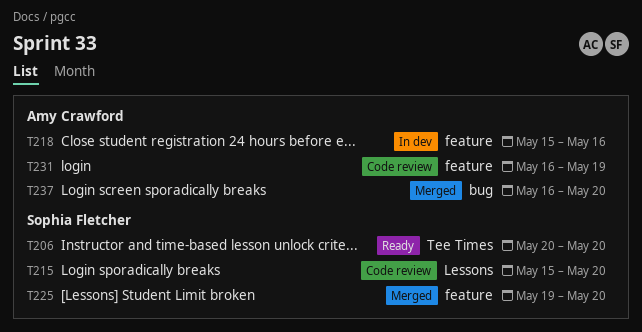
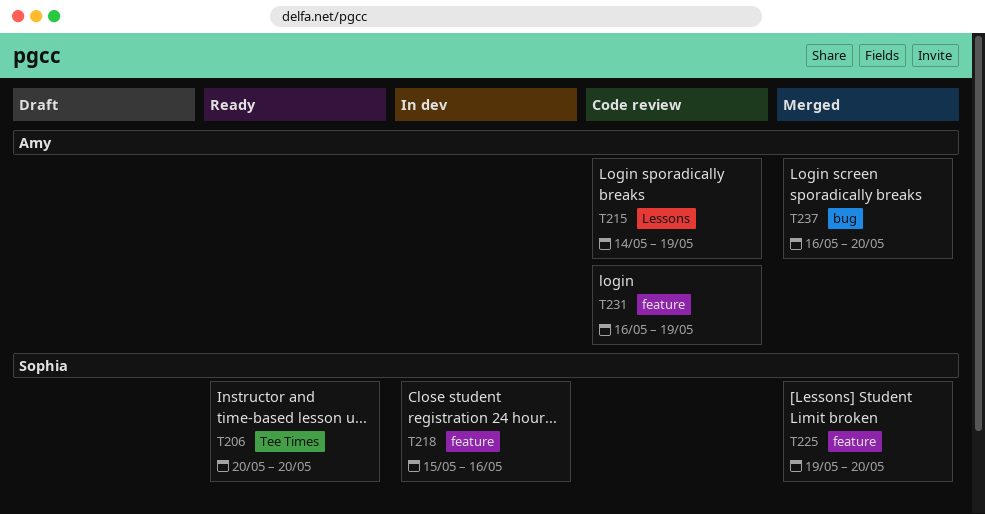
T215, owner: Sophia Fletcher -> Amy Crawford
T215, start: May 15 -> May 14
T215, due: May 20 -> May 19
T218, owner: Amy Crawford -> Sophia Fletcher

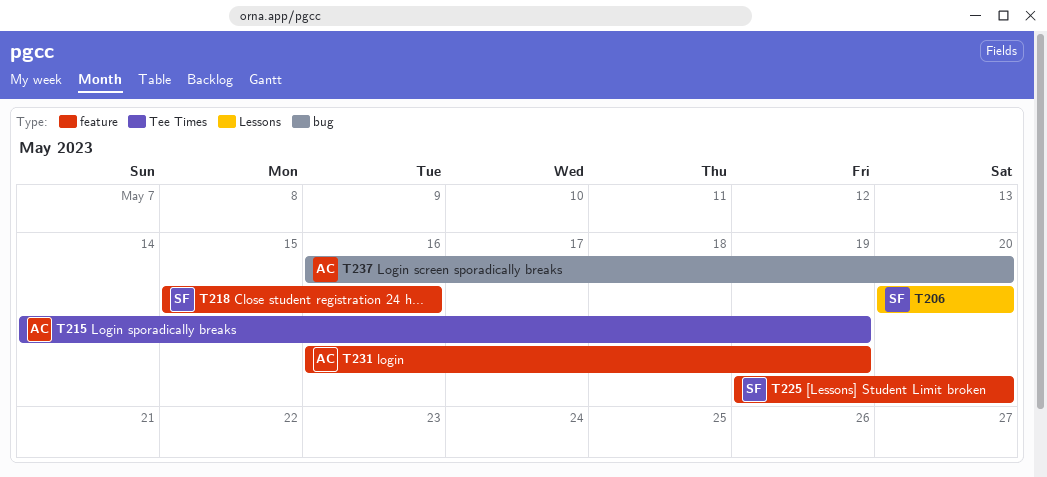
T206, label: Tee Times -> Lessons
T215, label: Lessons -> Tee Times

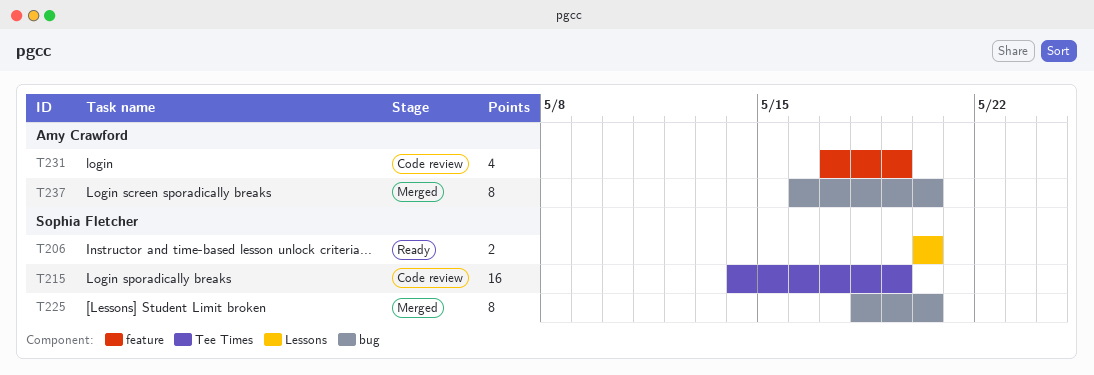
T215, owner: Amy Crawford -> Sophia Fletcher
T218: present -> none
T225, label: feature -> bug
T225, start: May 19 -> May 18
T231, start: May 16 -> May 17

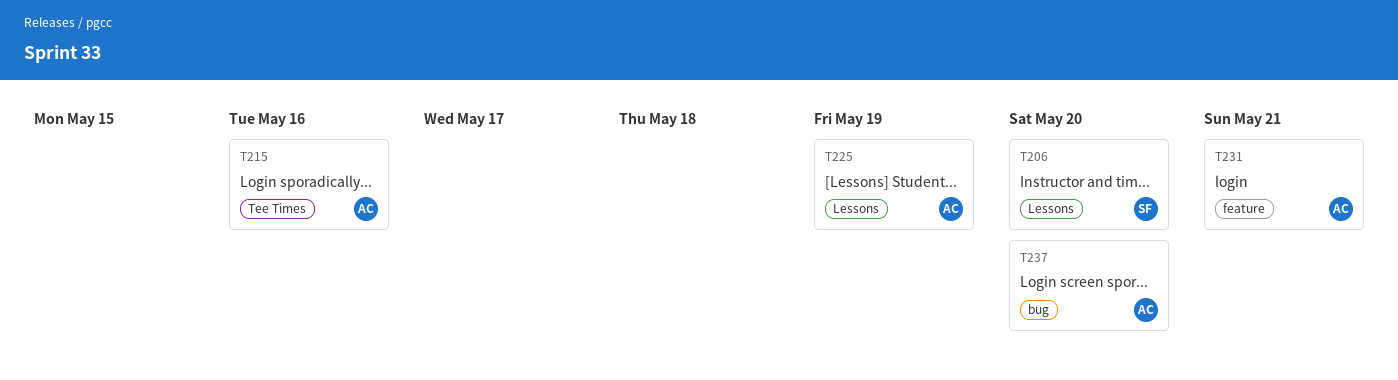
T215, owner: Sophia Fletcher -> Amy Crawford
T215, due: May 19 -> May 16
T225, owner: Sophia Fletcher -> Amy Crawford
T225, label: bug -> Lessons
T225, due: May 20 -> May 19
T231, due: May 19 -> May 21

